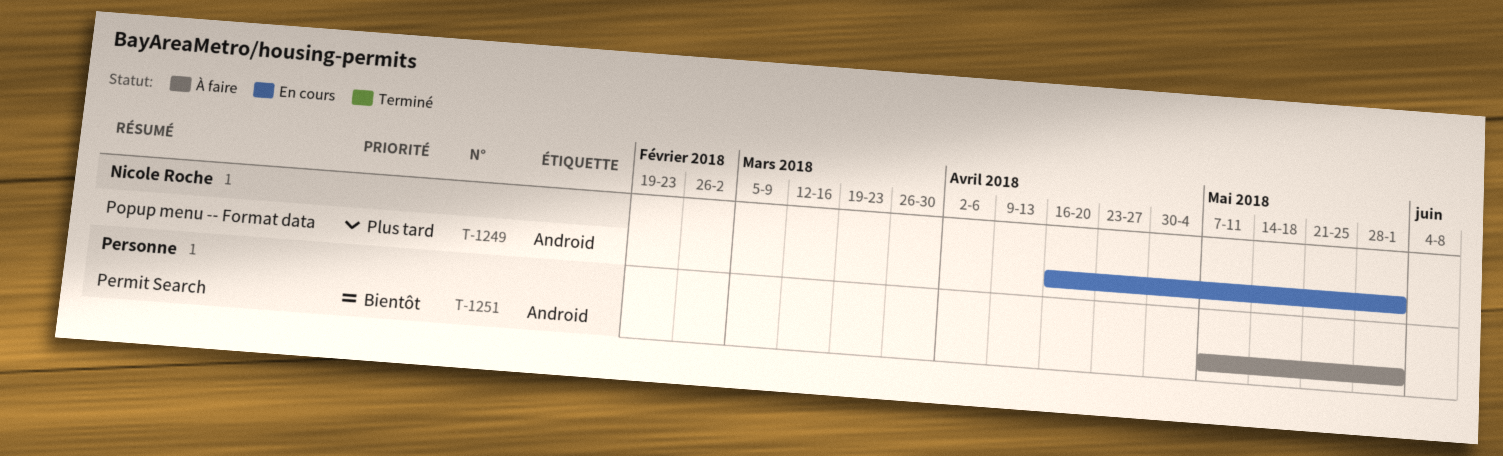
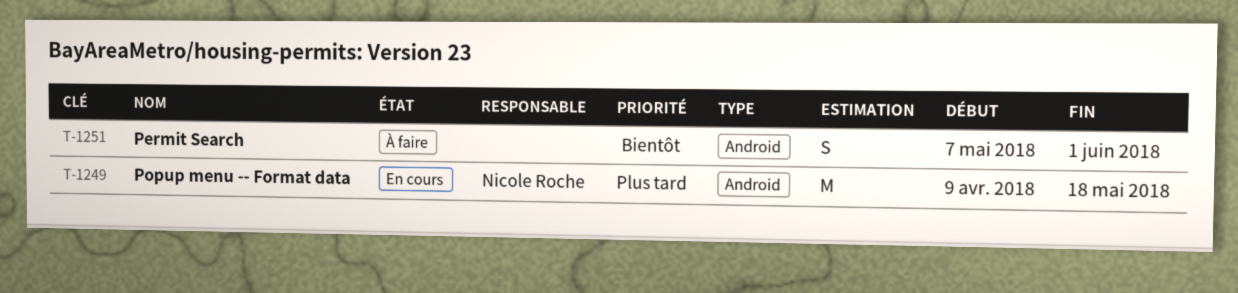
T-1249, start: Apr 16 -> Apr 9
T-1249, due: Jun 1 -> May 18

